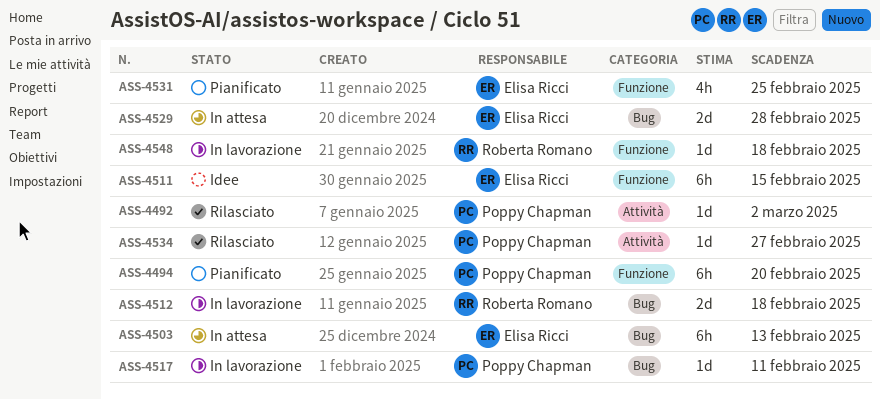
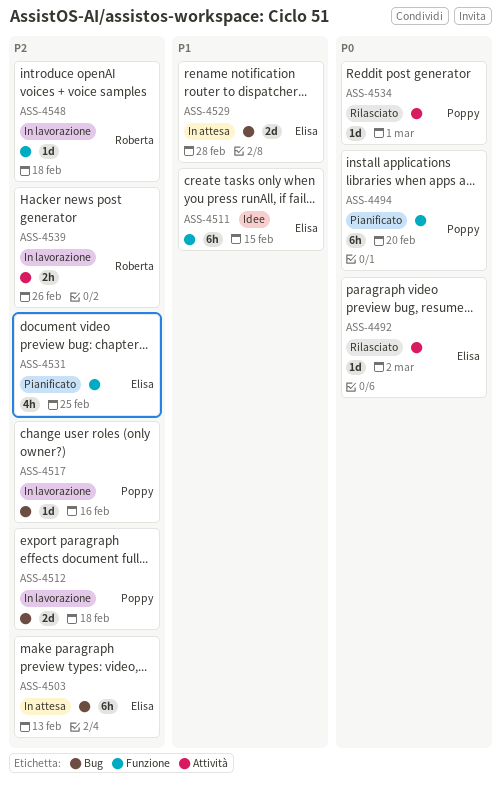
ASS-4492, owner: Poppy Chapman -> Elisa Ricci
ASS-4512, owner: Roberta Romano -> Poppy Chapman
ASS-4517, due: Feb 11 -> Feb 16
ASS-4534, due: Feb 27 -> Mar 1
ASS-4539: none -> present

